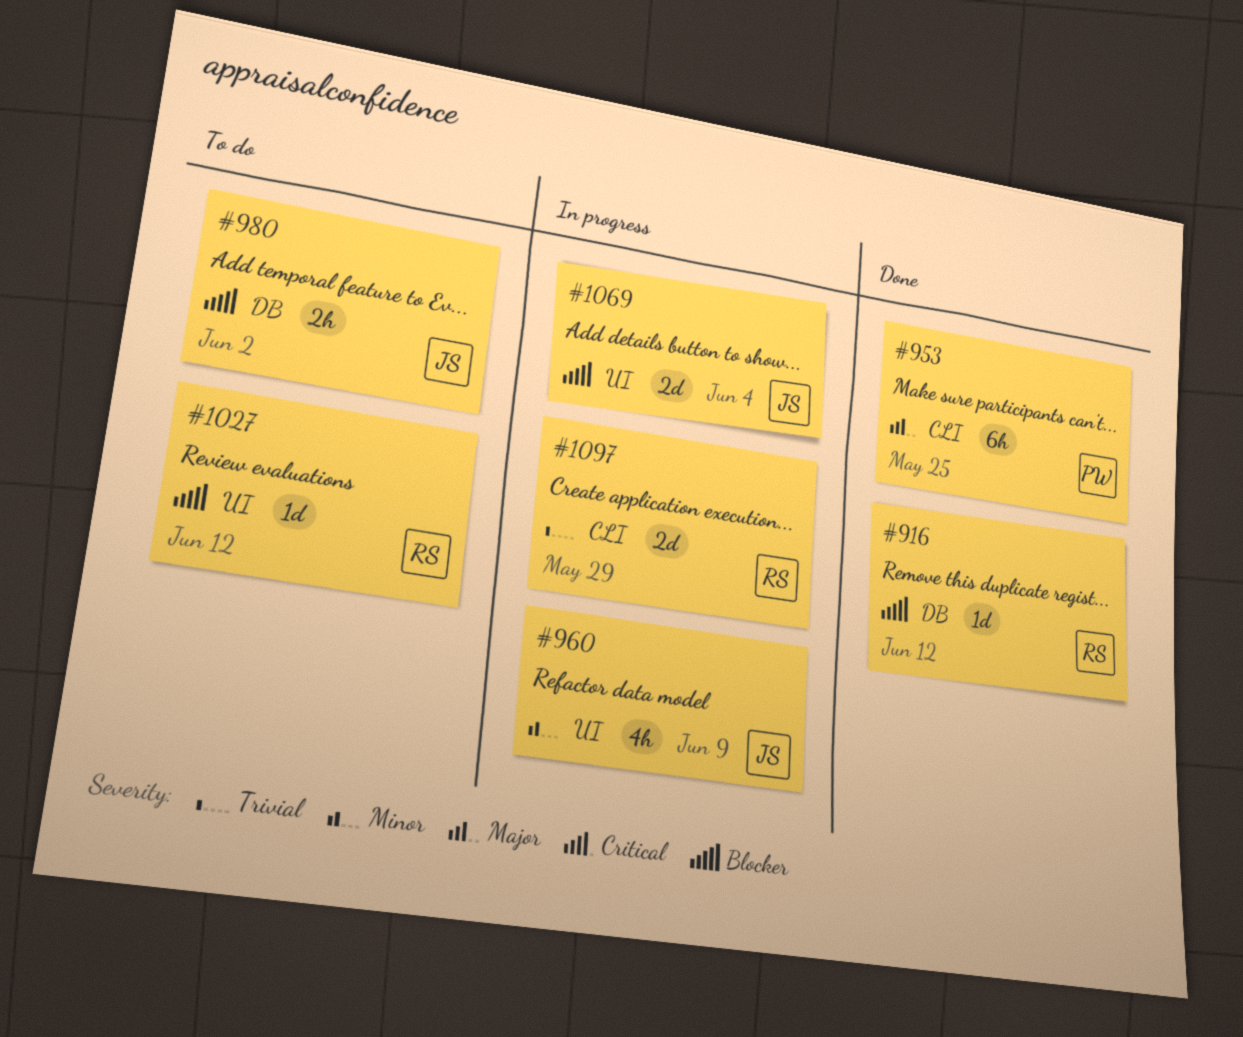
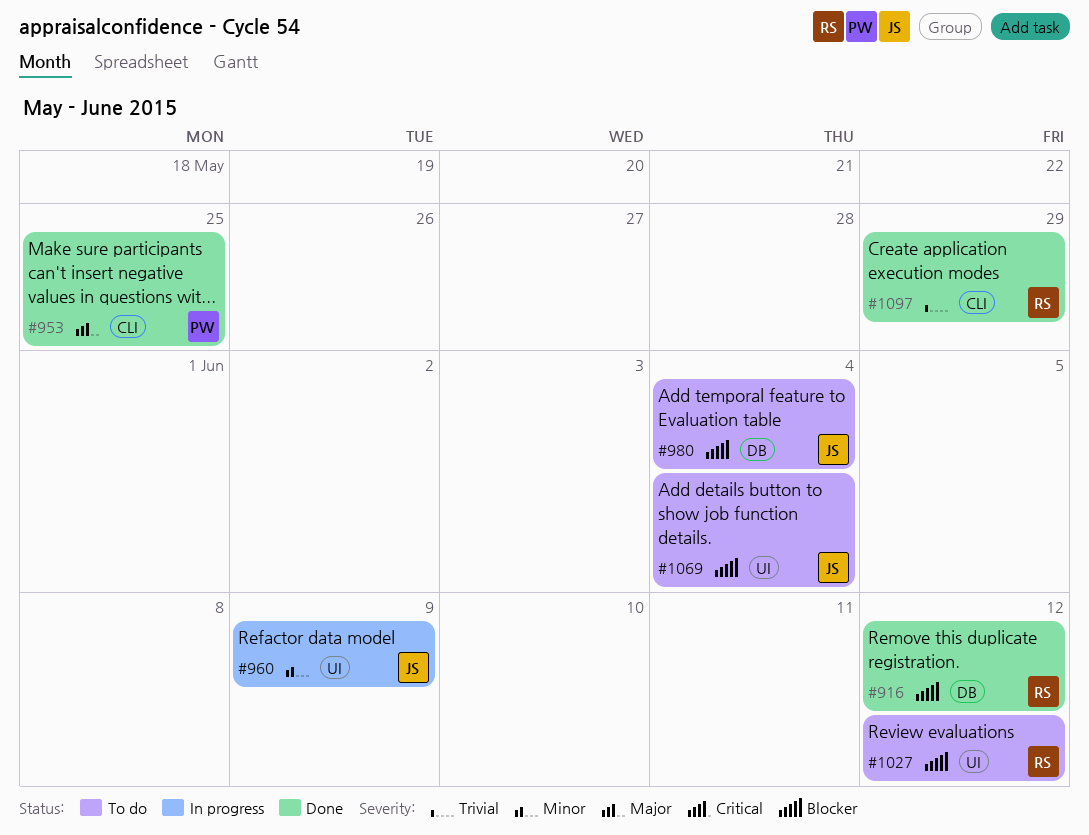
#980, due: Jun 2 -> Jun 4
#1069, status: In progress -> To do
#1097, status: In progress -> Done

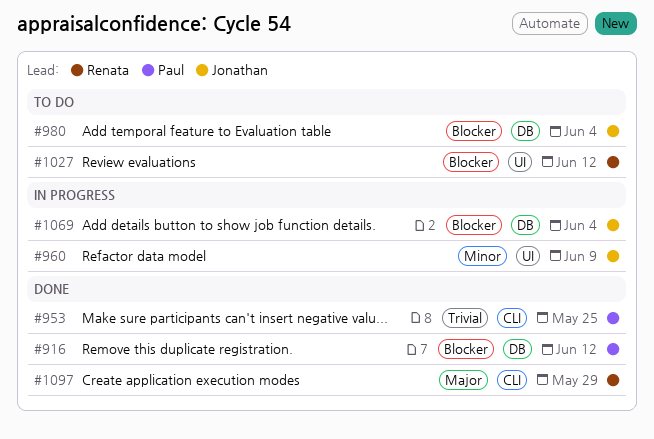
#916, owner: Renata -> Paul
#953, priority: Major -> Trivial
#1069, status: To do -> In progress
#1069, label: UI -> DB
#1097, priority: Trivial -> Major

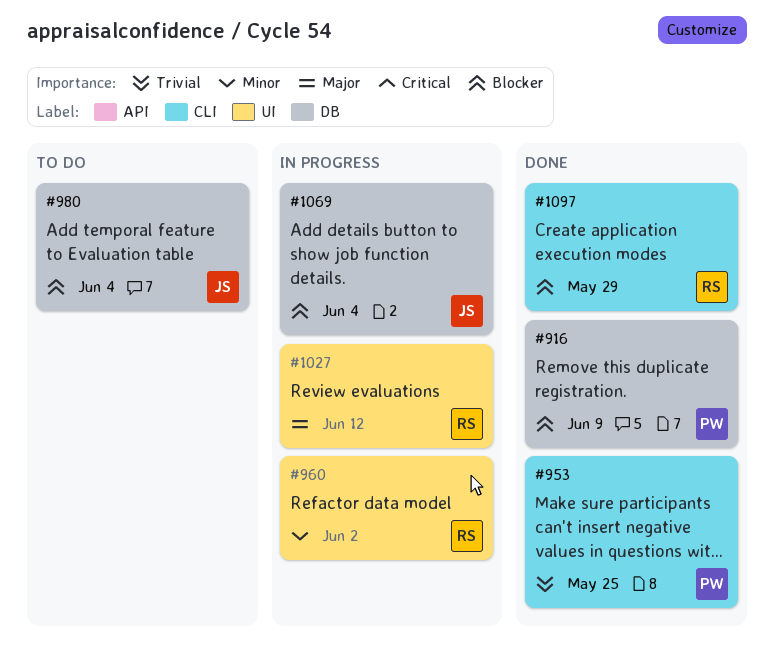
#916, due: Jun 12 -> Jun 9
#960, owner: Jonathan -> Renata
#960, due: Jun 9 -> Jun 2
#1027, status: To do -> In progress
#1027, priority: Blocker -> Major
#1097, priority: Major -> Blocker

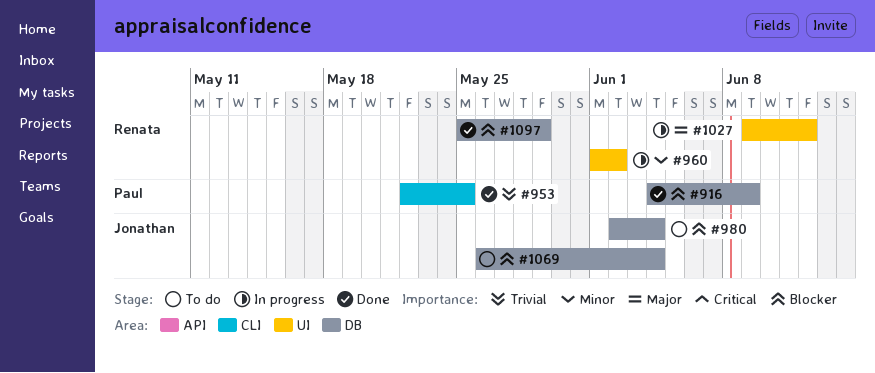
#1069, status: In progress -> To do
#1097, label: CLI -> DB

